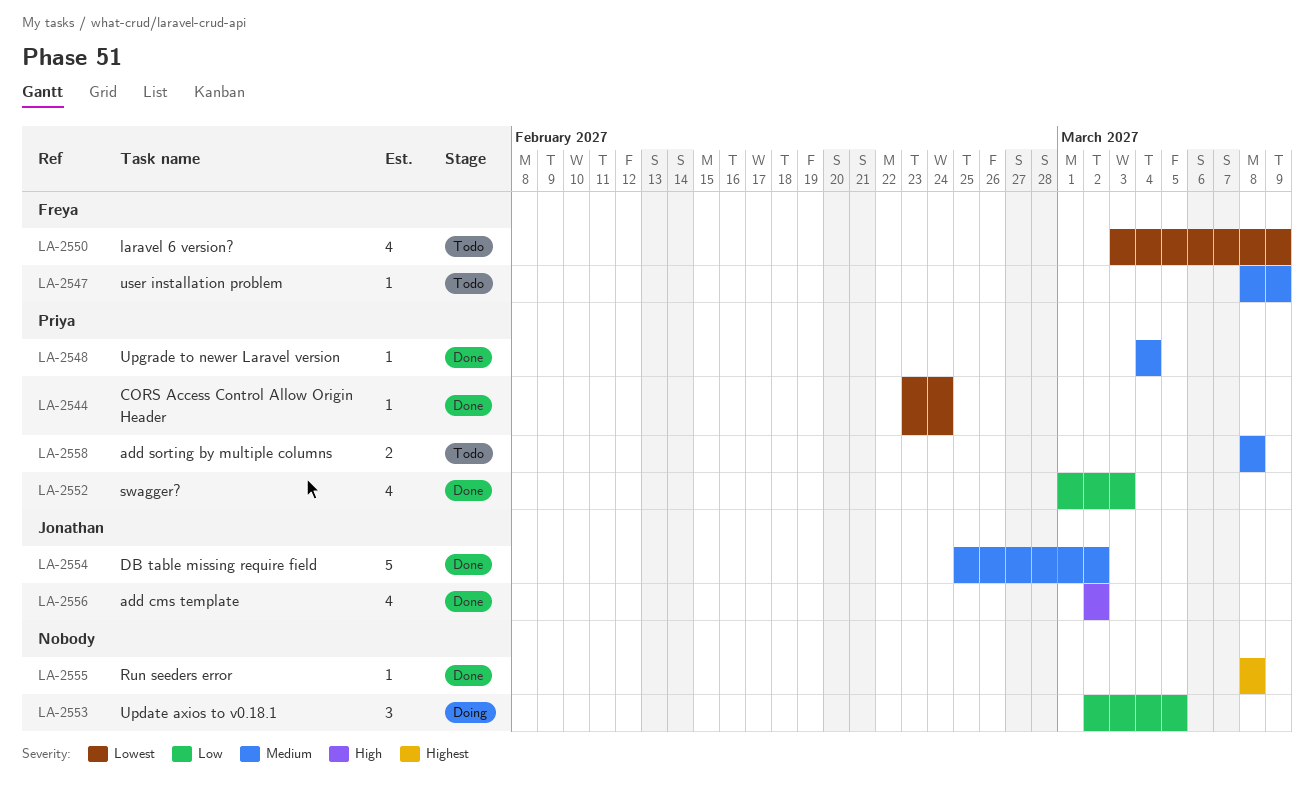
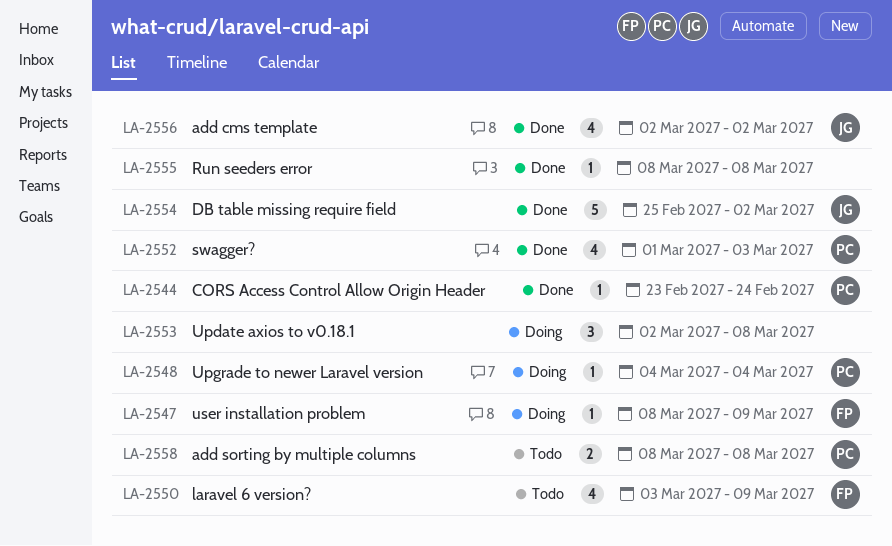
LA-2547, status: Todo -> Doing
LA-2548, status: Done -> Doing
LA-2553, due: Mar 5 -> Mar 8

